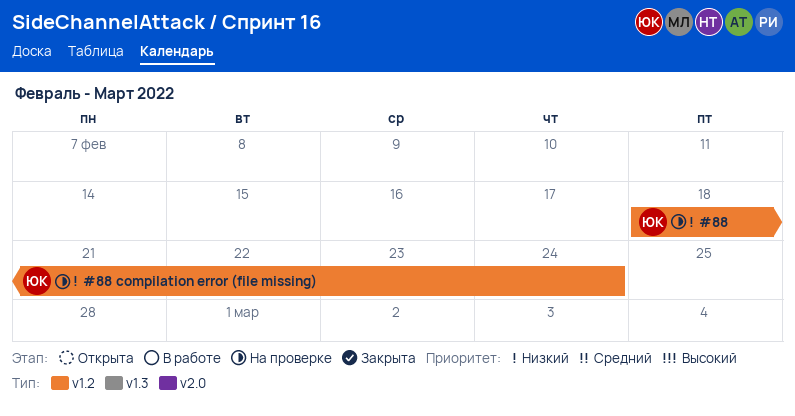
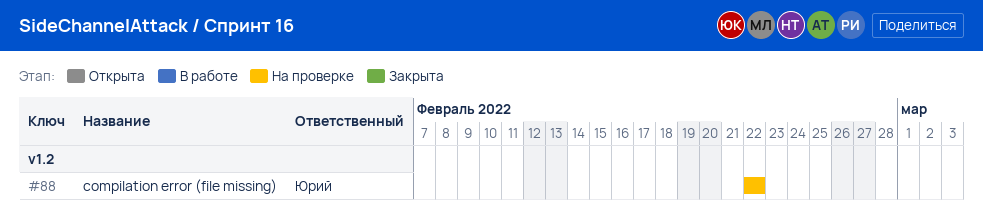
#88, start: Feb 18 -> Feb 22
#88, due: Feb 24 -> Feb 22

